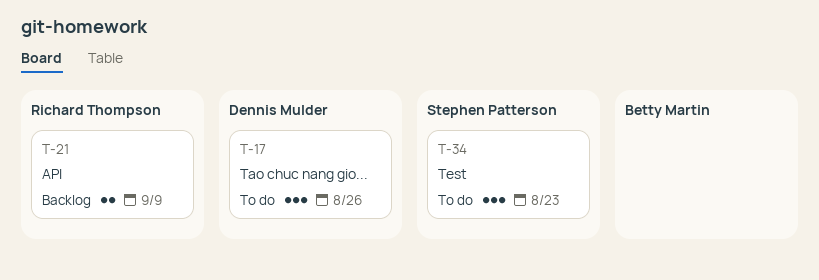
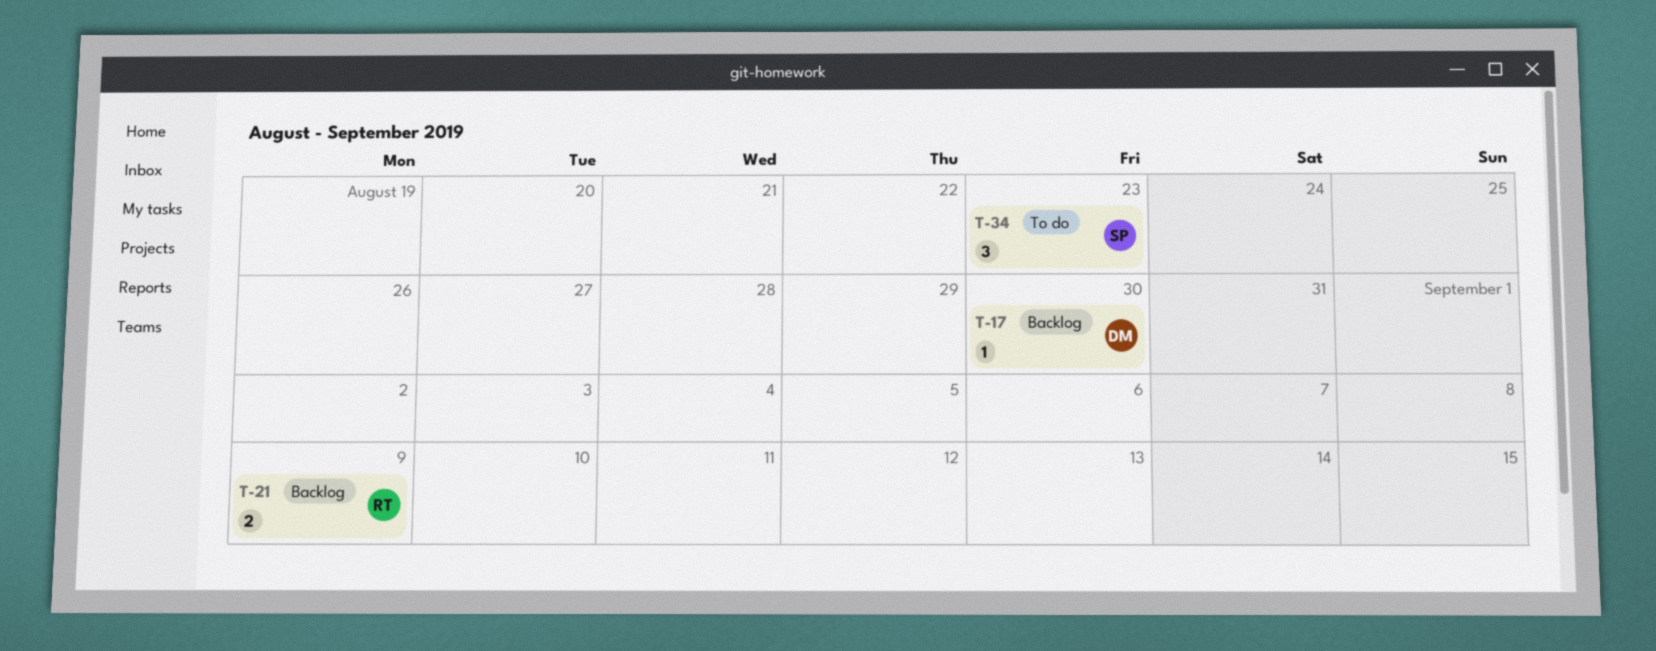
T-17, status: To do -> Backlog
T-17, estimate: 3 -> 1
T-17, due: Aug 26 -> Aug 30

